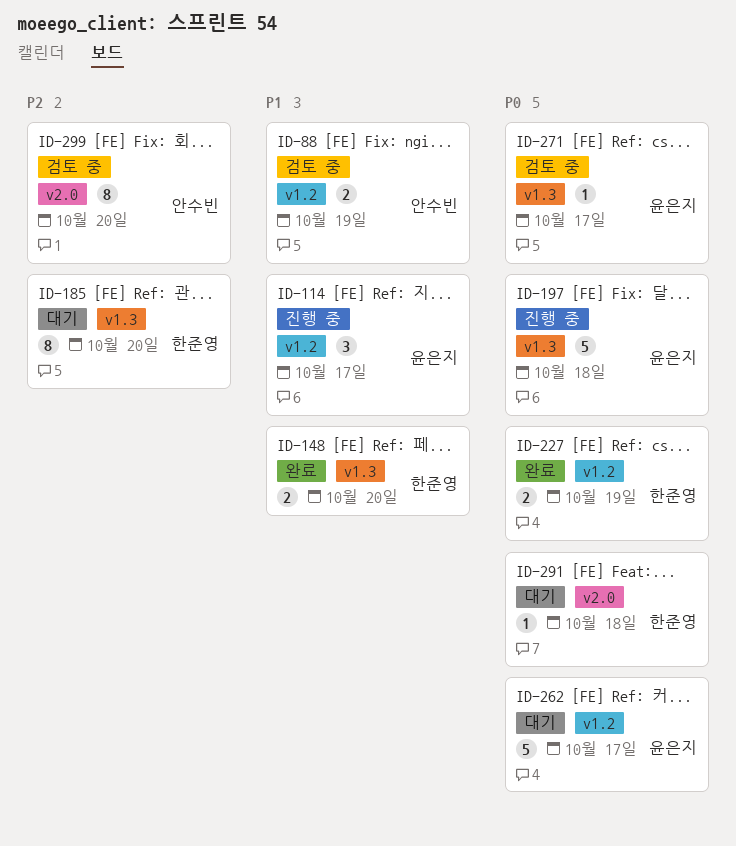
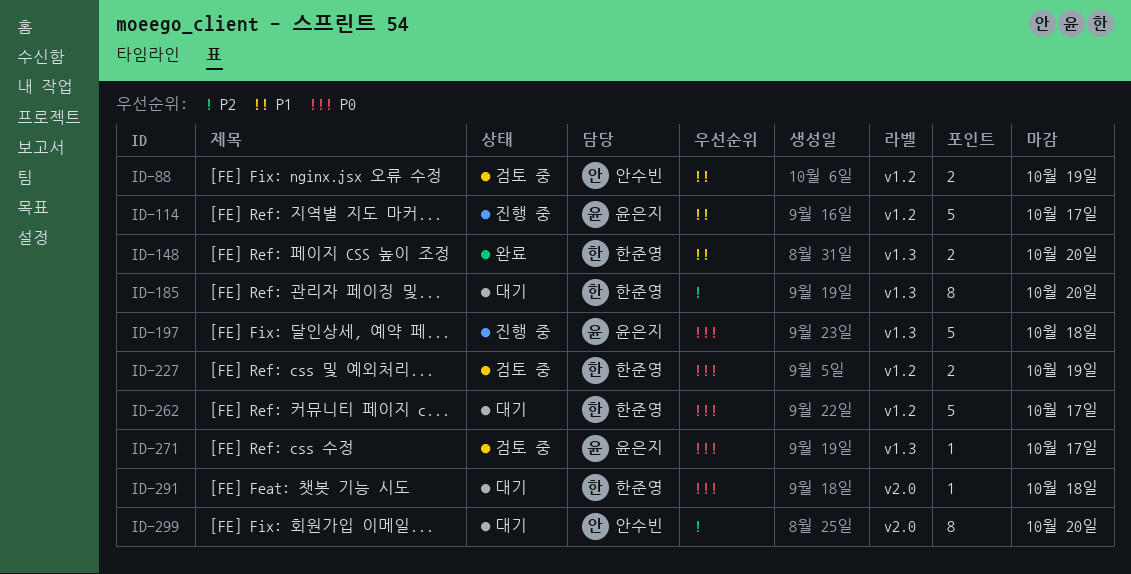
ID-114, estimate: 3 -> 5
ID-227, status: 완료 -> 검토 중
ID-262, owner: 윤은지 -> 한준영
ID-299, status: 검토 중 -> 대기

